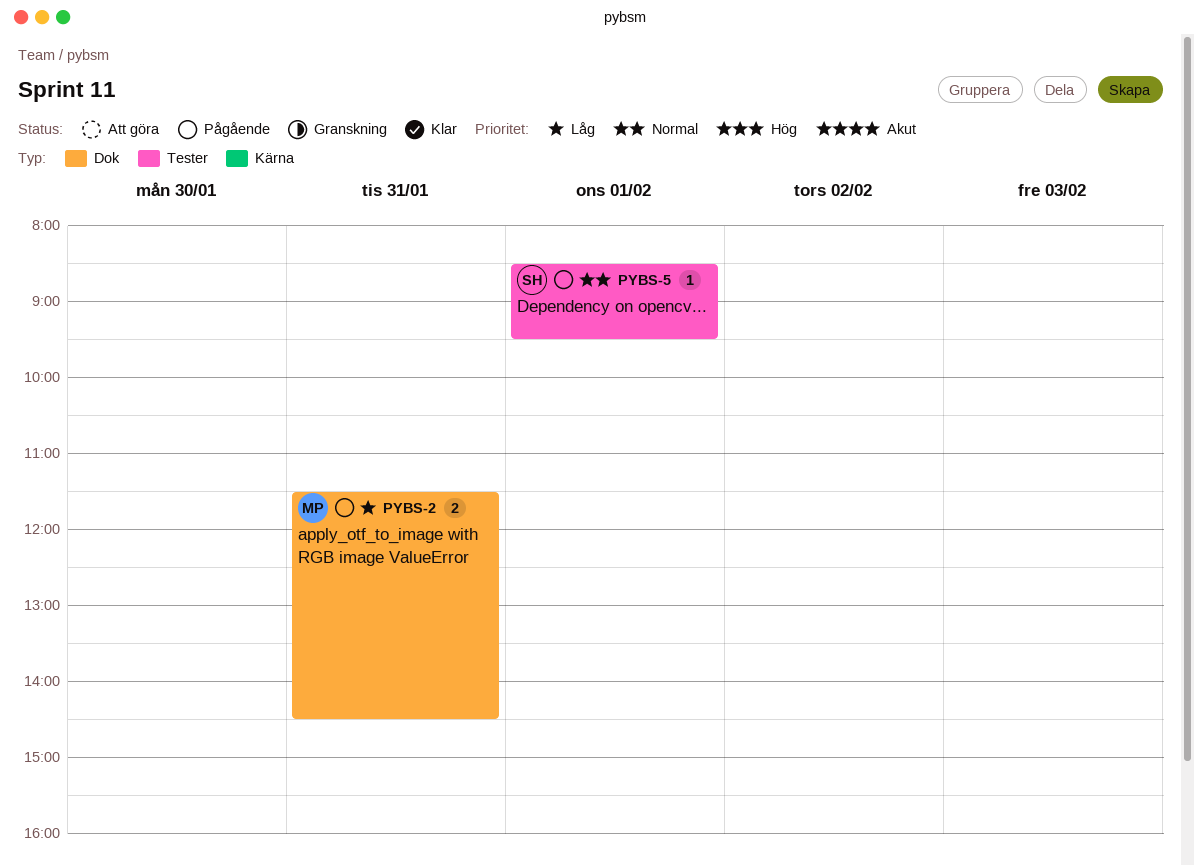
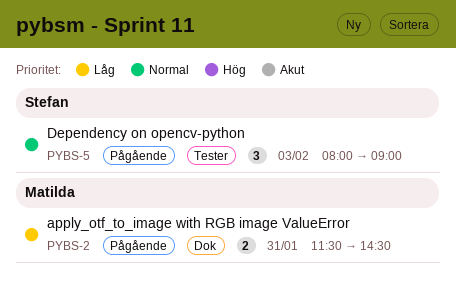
PYBS-5, estimate: 1 -> 3
PYBS-5, day: Feb 1 -> Feb 3
PYBS-5, begins: 08:30 -> 08:00
PYBS-5, ends: 09:30 -> 09:00

